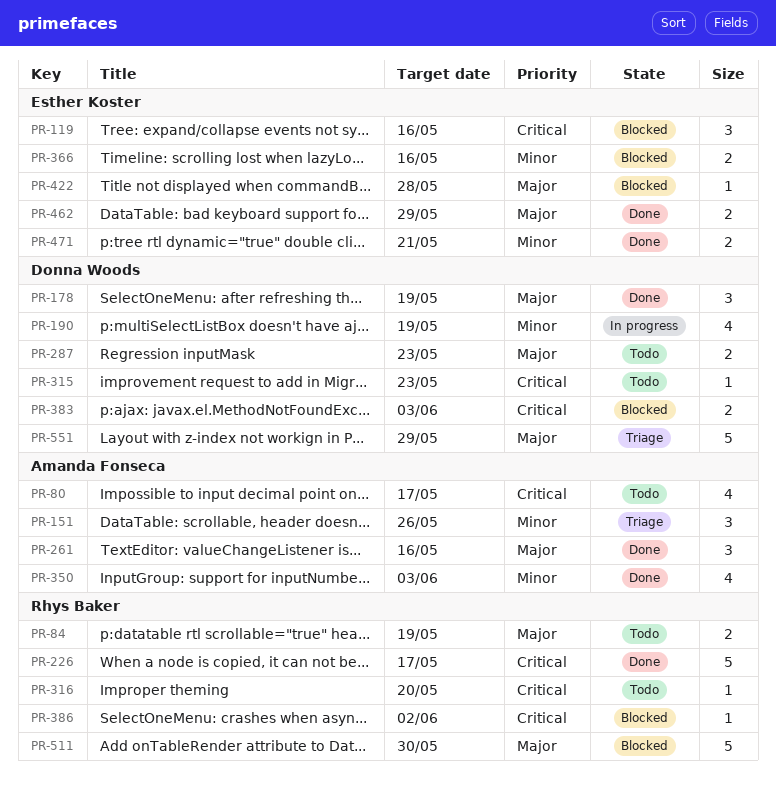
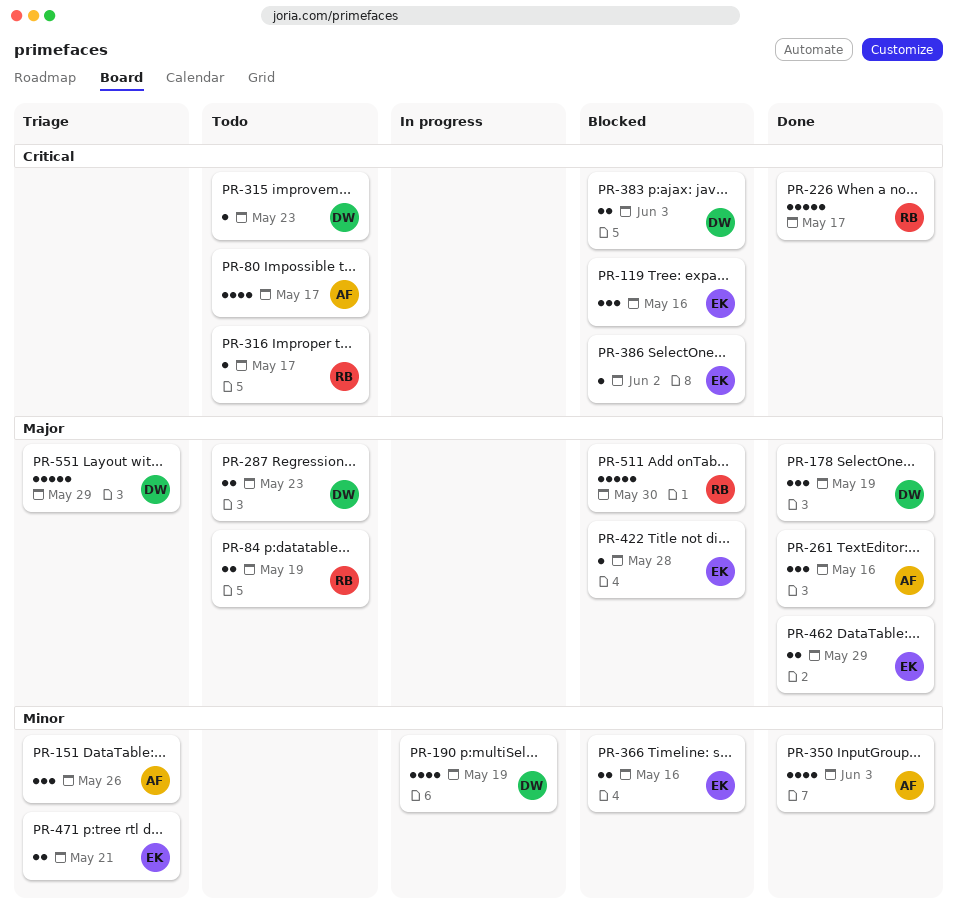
PR-316, due: May 20 -> May 17
PR-386, owner: Rhys Baker -> Esther Koster
PR-471, status: Done -> Triage

